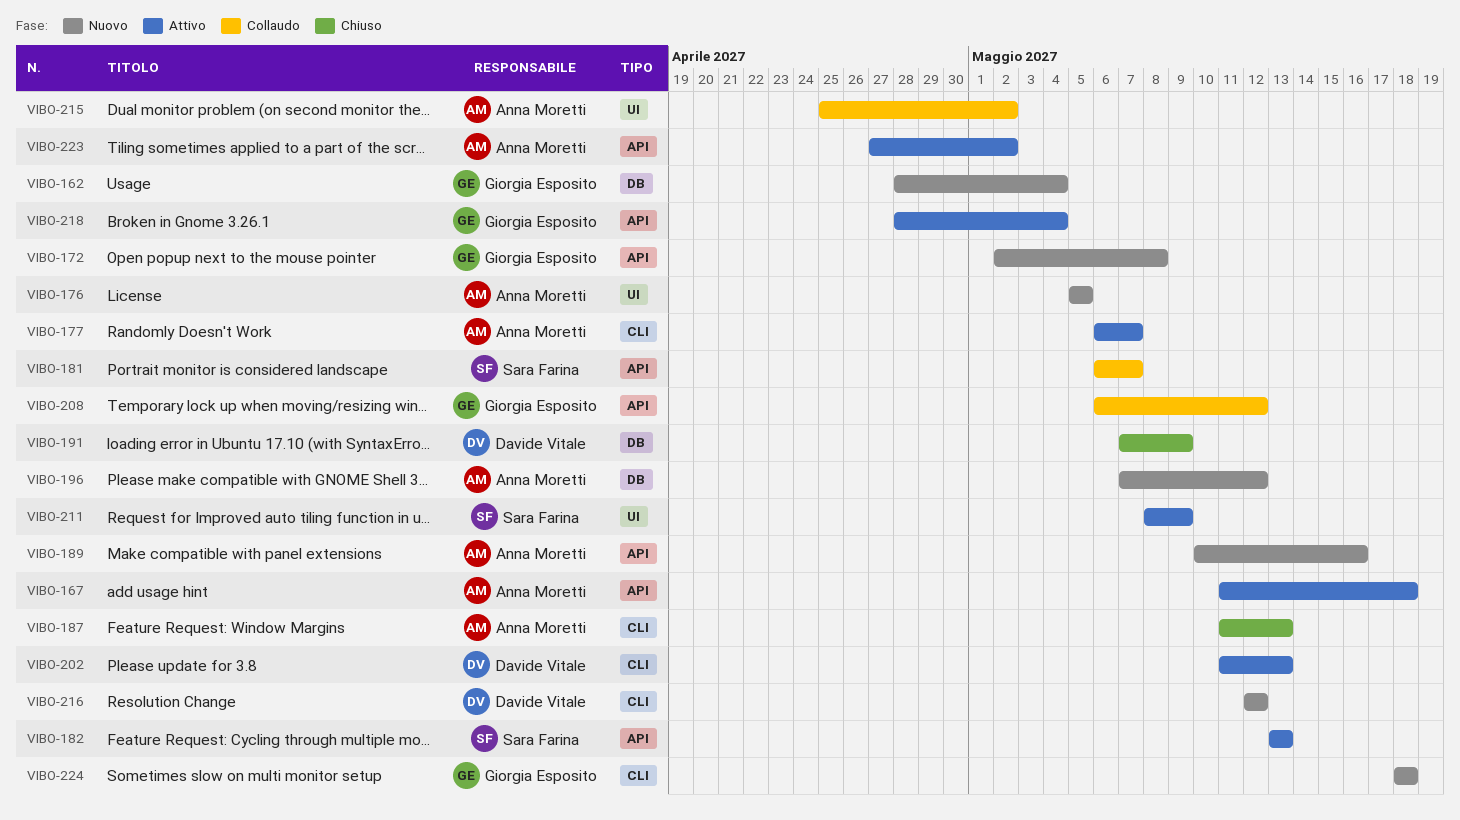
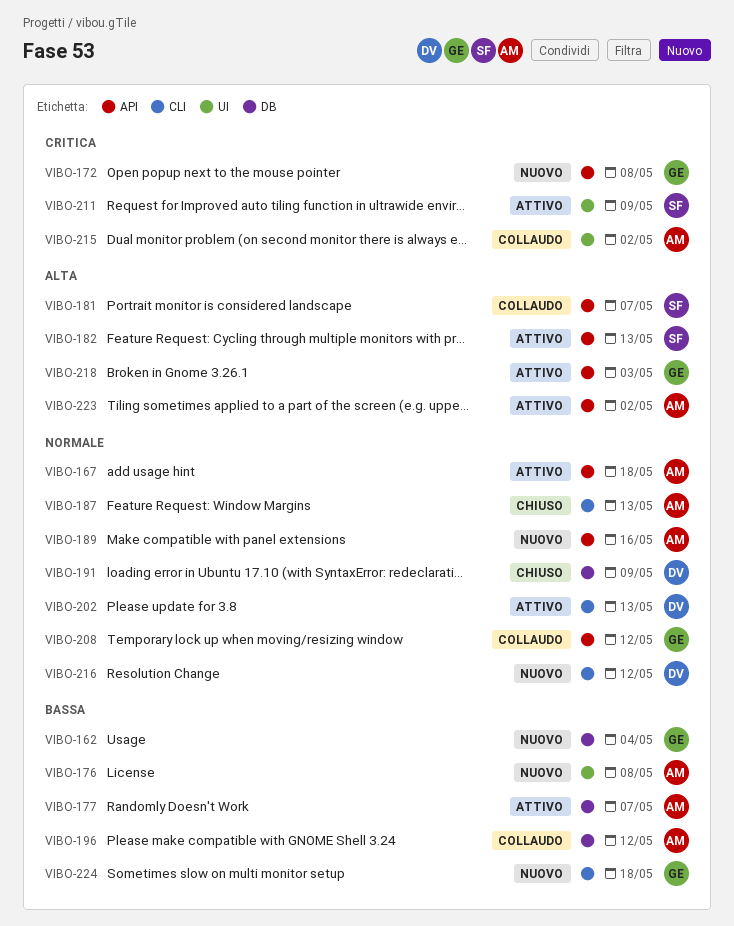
VIBO-176, due: May 5 -> May 8
VIBO-177, label: CLI -> DB
VIBO-196, status: Nuovo -> Collaudo
VIBO-218, due: May 4 -> May 3

